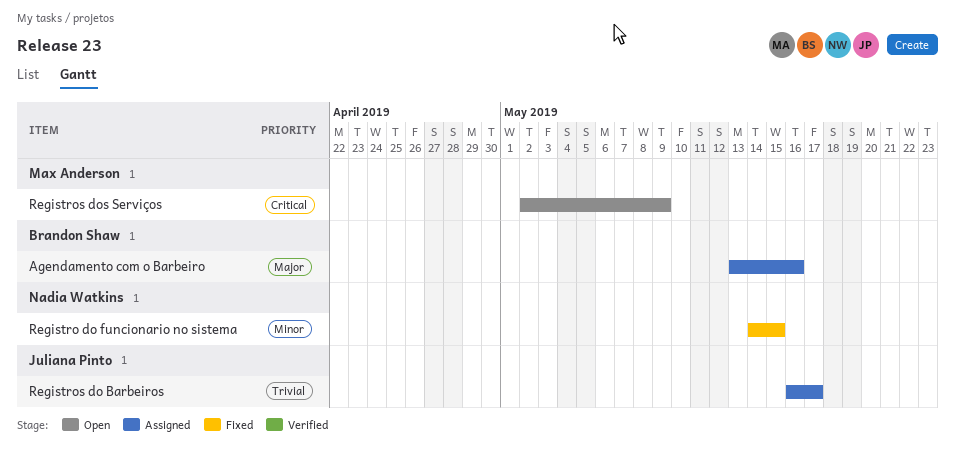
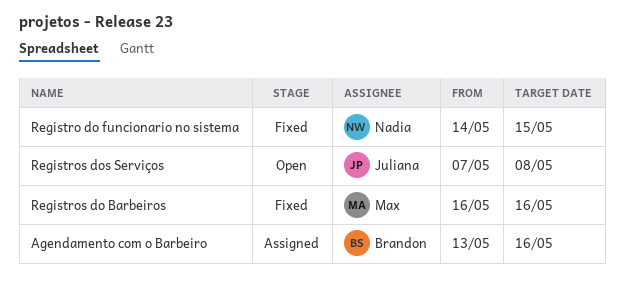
Registros do Barbeiros, status: Assigned -> Fixed
Registros do Barbeiros, owner: Juliana Pinto -> Max Anderson
Registros do Barbeiros, due: May 17 -> May 16
Registros dos Serviços, owner: Max Anderson -> Juliana Pinto
Registros dos Serviços, start: May 2 -> May 7
Registros dos Serviços, due: May 9 -> May 8

